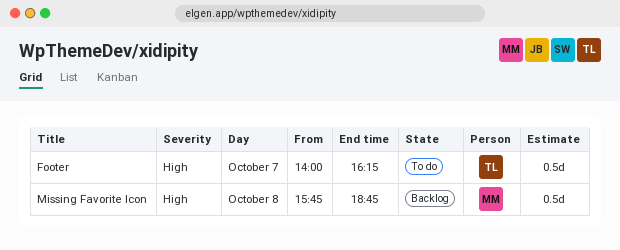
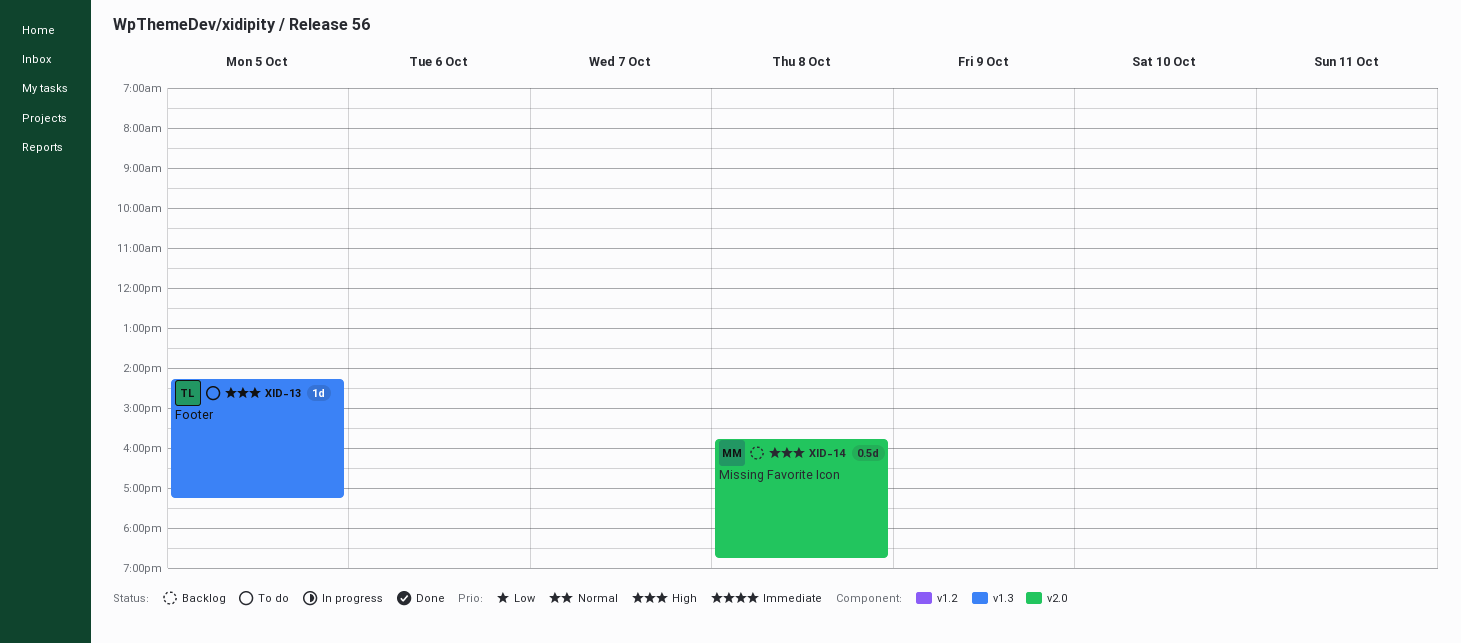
Footer, estimate: 0.5d -> 1d
Footer, day: Oct 7 -> Oct 5
Footer, begins: 14:00 -> 14:15
Footer, ends: 16:15 -> 17:15

